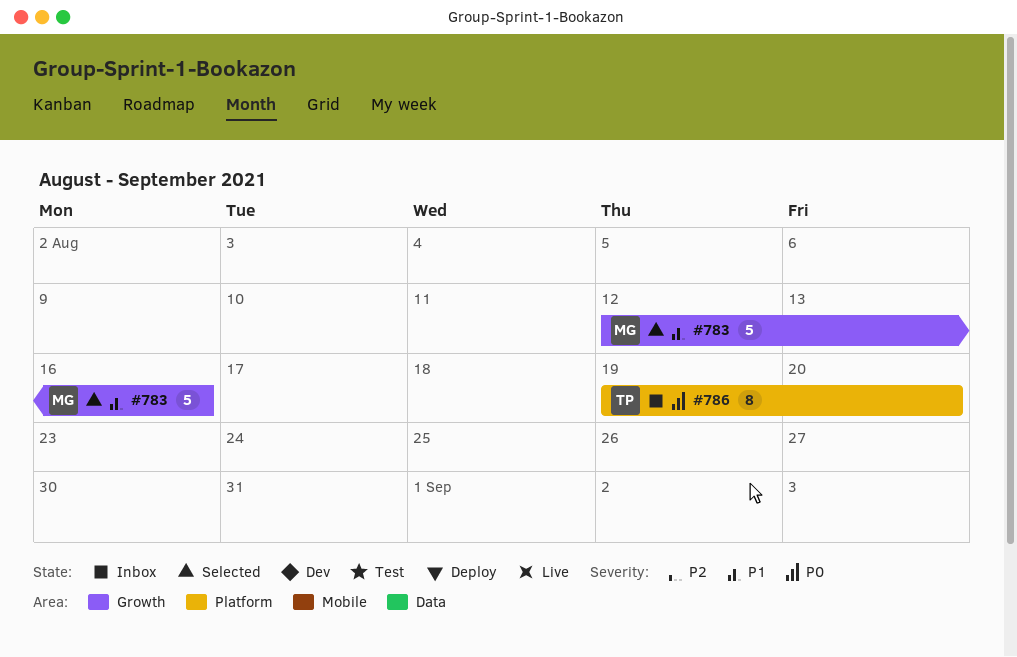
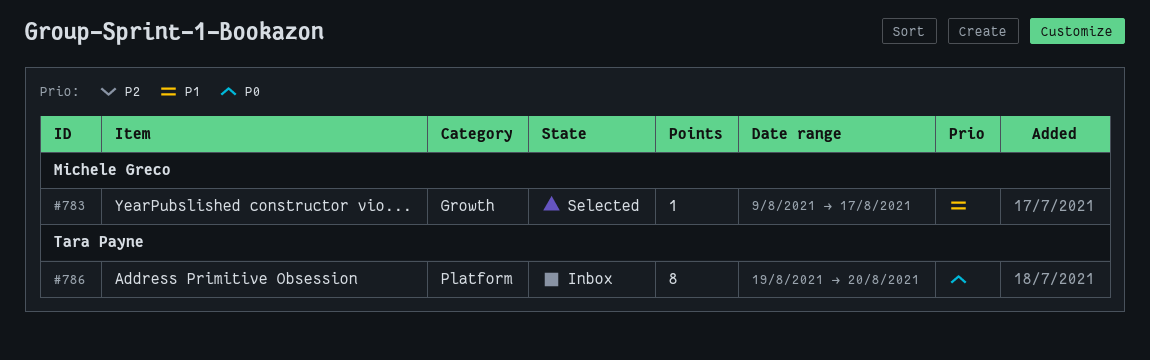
#783, estimate: 5 -> 1
#783, start: Aug 12 -> Aug 9
#783, due: Aug 16 -> Aug 17

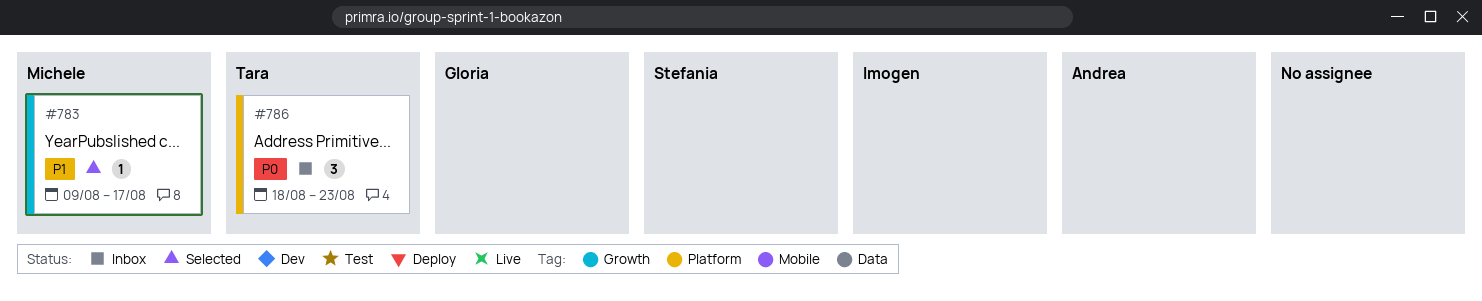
#786, estimate: 8 -> 3
#786, start: Aug 19 -> Aug 18
#786, due: Aug 20 -> Aug 23

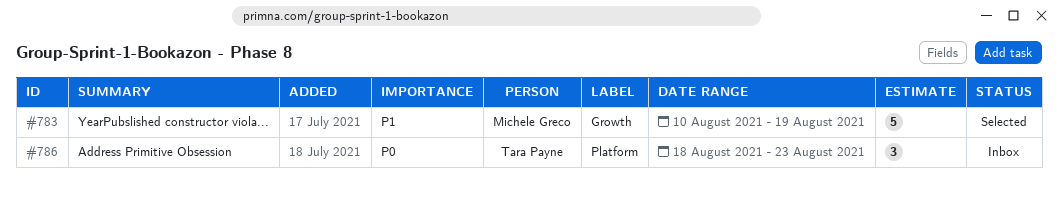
#783, estimate: 1 -> 5
#783, start: Aug 9 -> Aug 10
#783, due: Aug 17 -> Aug 19

